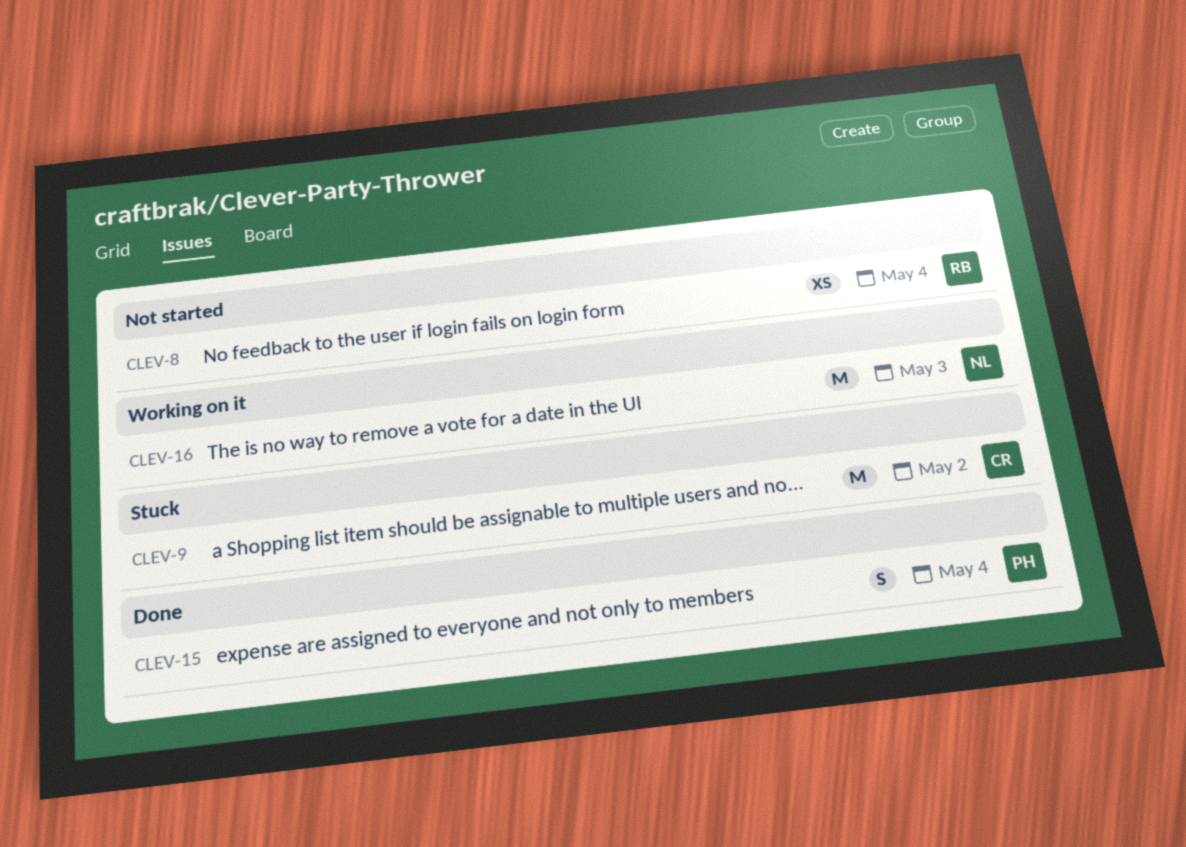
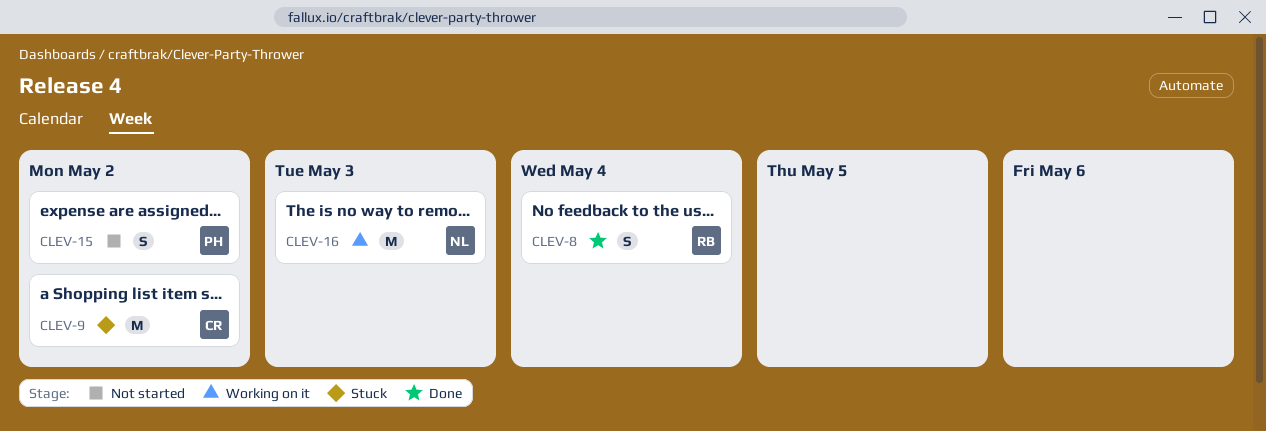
CLEV-8, status: Not started -> Done
CLEV-8, estimate: XS -> S
CLEV-15, status: Done -> Not started
CLEV-15, due: May 4 -> May 2

